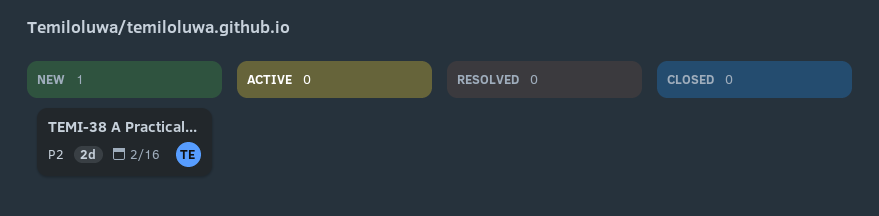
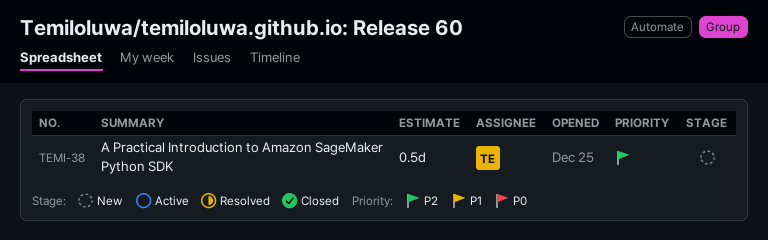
TEMI-38, estimate: 2d -> 0.5d

